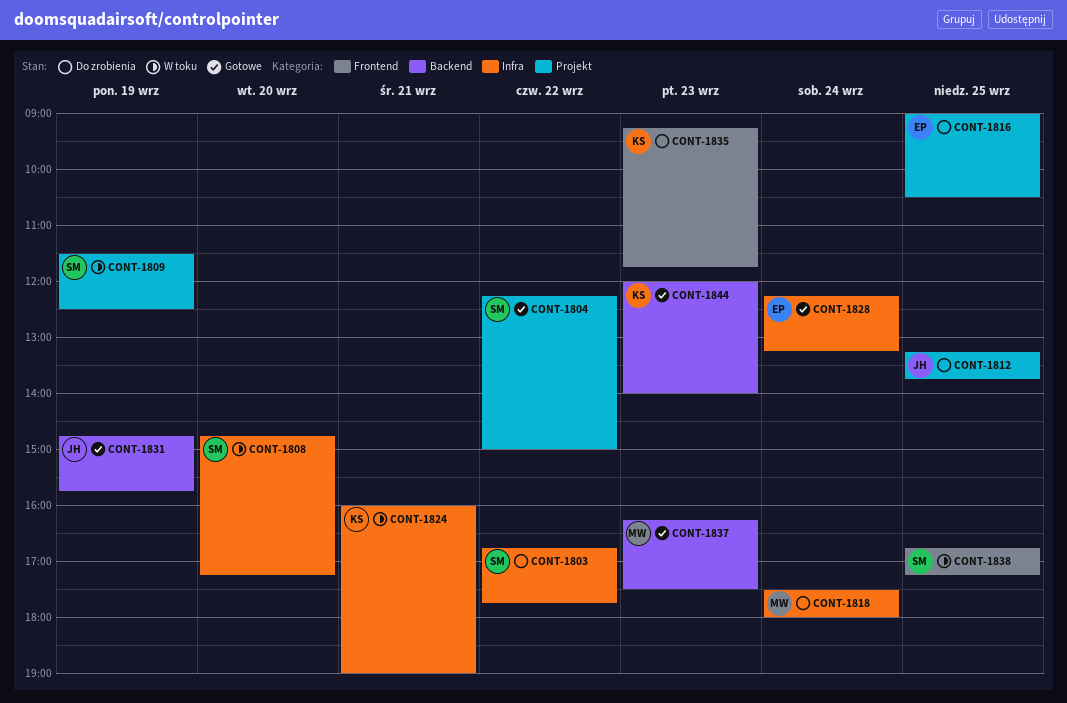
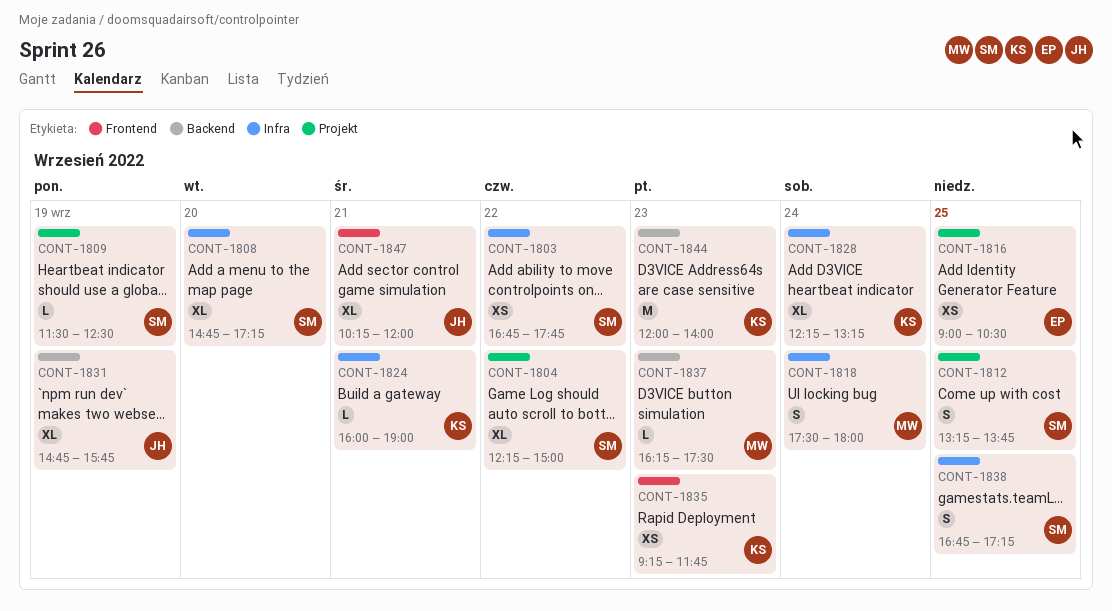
CONT-1812, owner: JH -> SM
CONT-1828, owner: EP -> KS
CONT-1838, label: Frontend -> Infra
CONT-1847: none -> present

